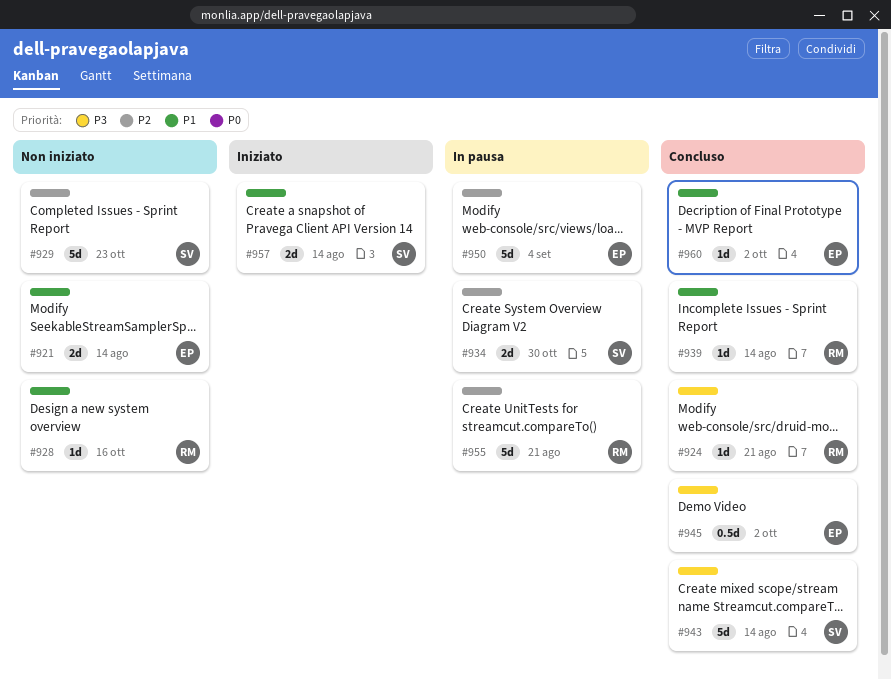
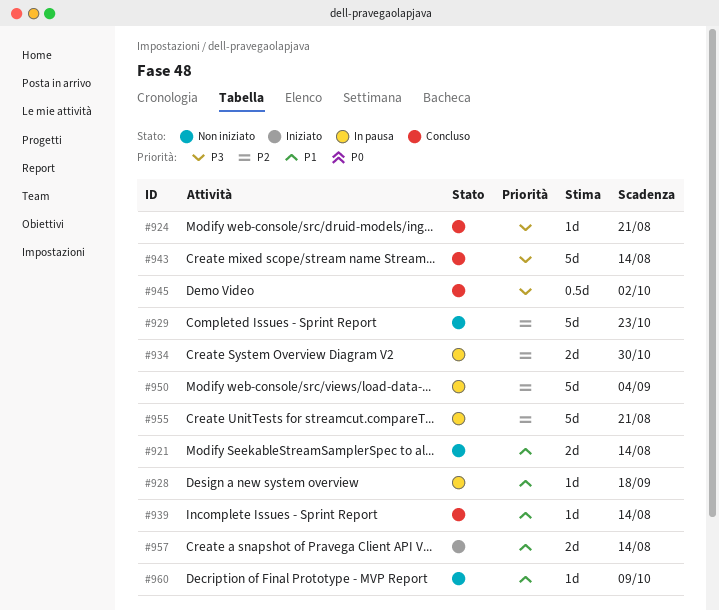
#928, status: Non iniziato -> In pausa
#928, due: Oct 16 -> Sep 18
#960, status: Concluso -> Non iniziato
#960, due: Oct 2 -> Oct 9

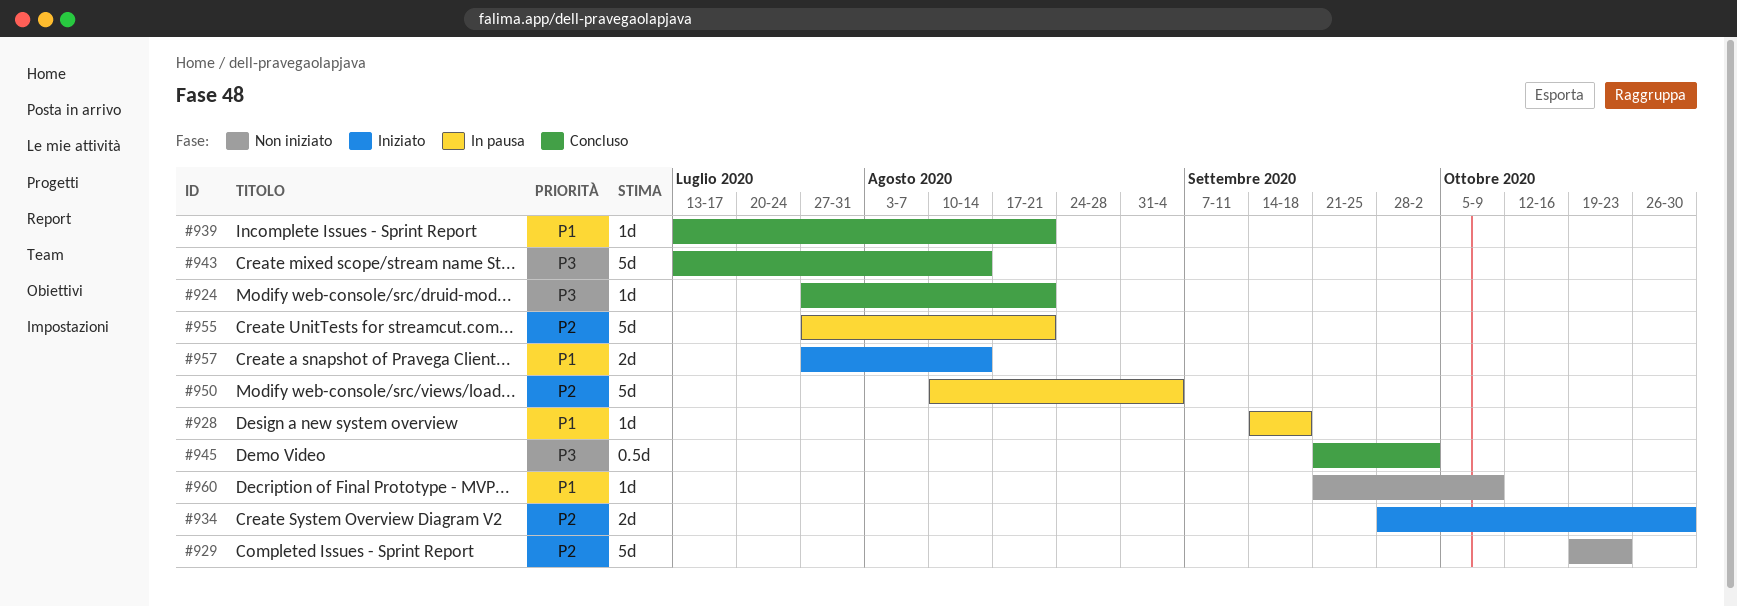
#921: present -> none
#934, status: In pausa -> Iniziato
#939, due: Aug 14 -> Aug 21

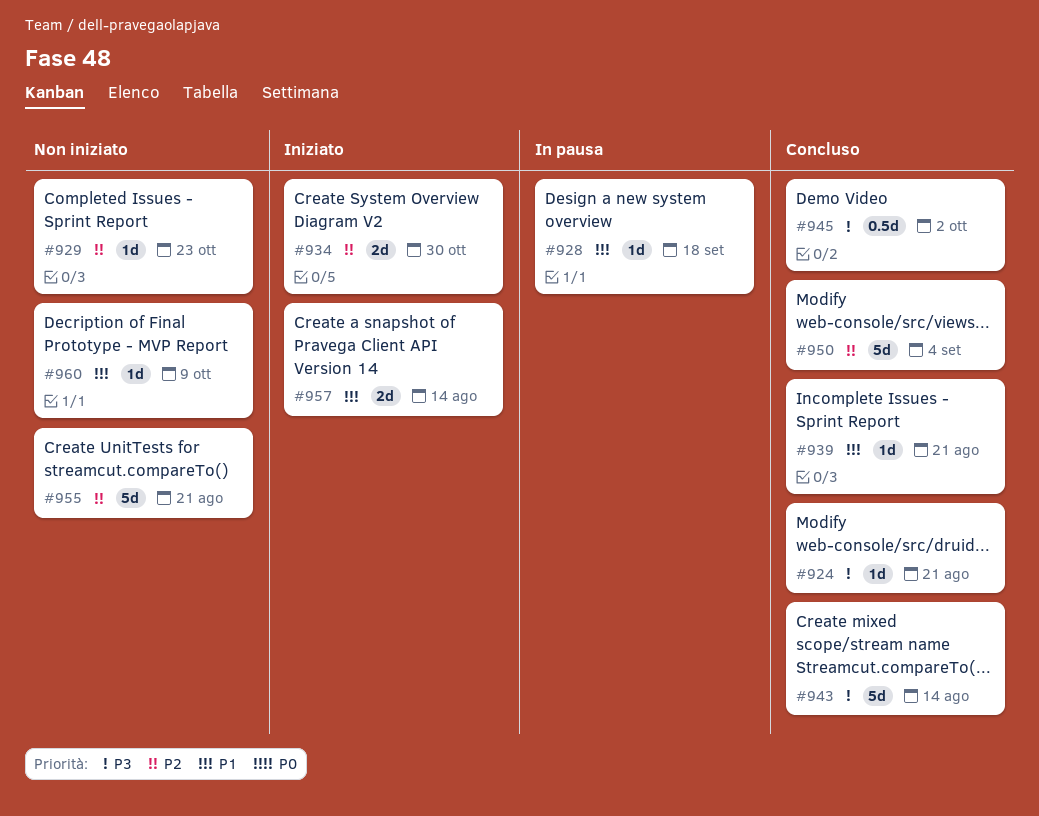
#929, estimate: 5d -> 1d
#950, status: In pausa -> Concluso
#955, status: In pausa -> Non iniziato

